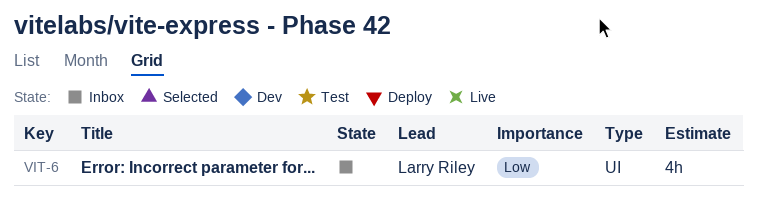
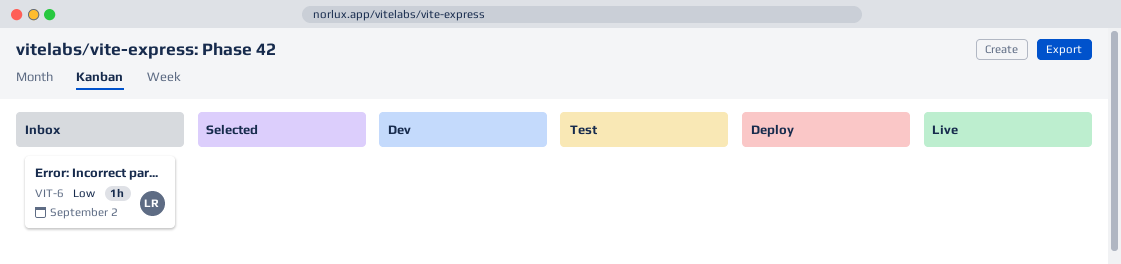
VIT-6, estimate: 4h -> 1h

